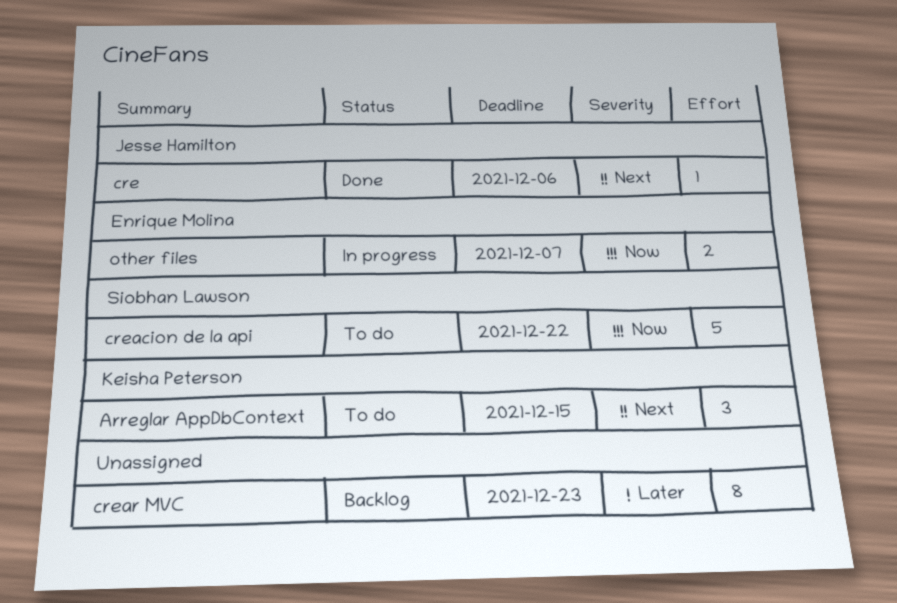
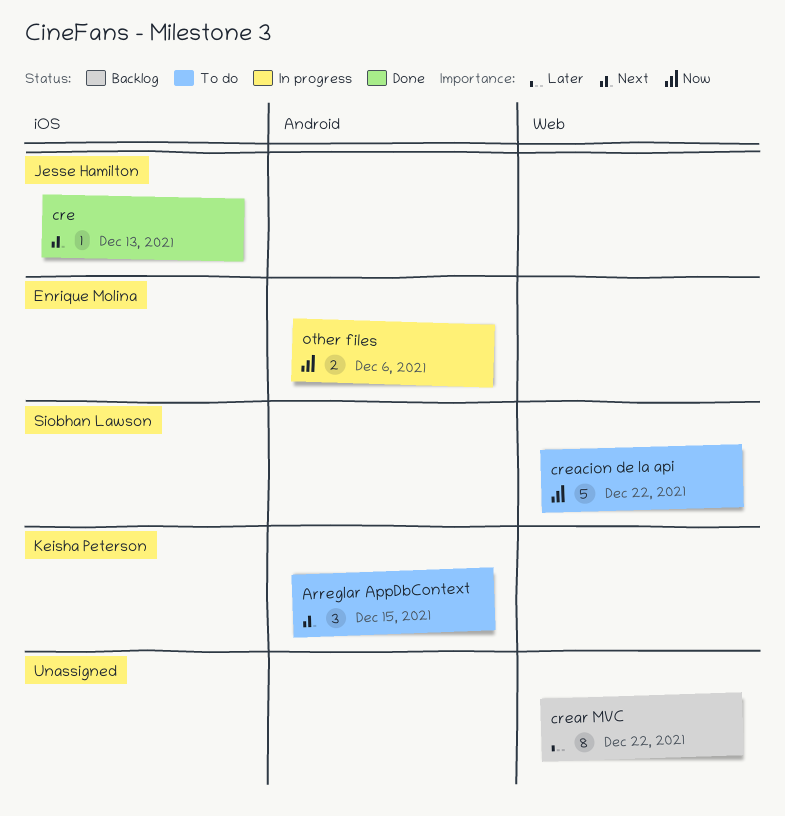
cre, due: Dec 6 -> Dec 13
crear MVC, due: Dec 23 -> Dec 22
other files, due: Dec 7 -> Dec 6

